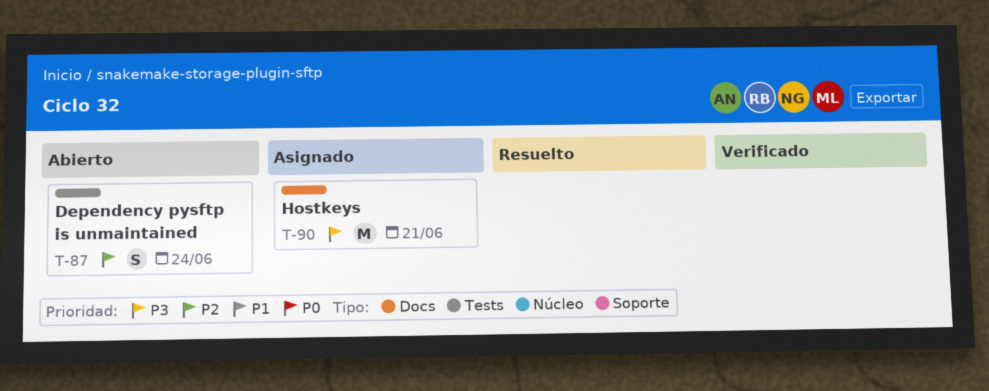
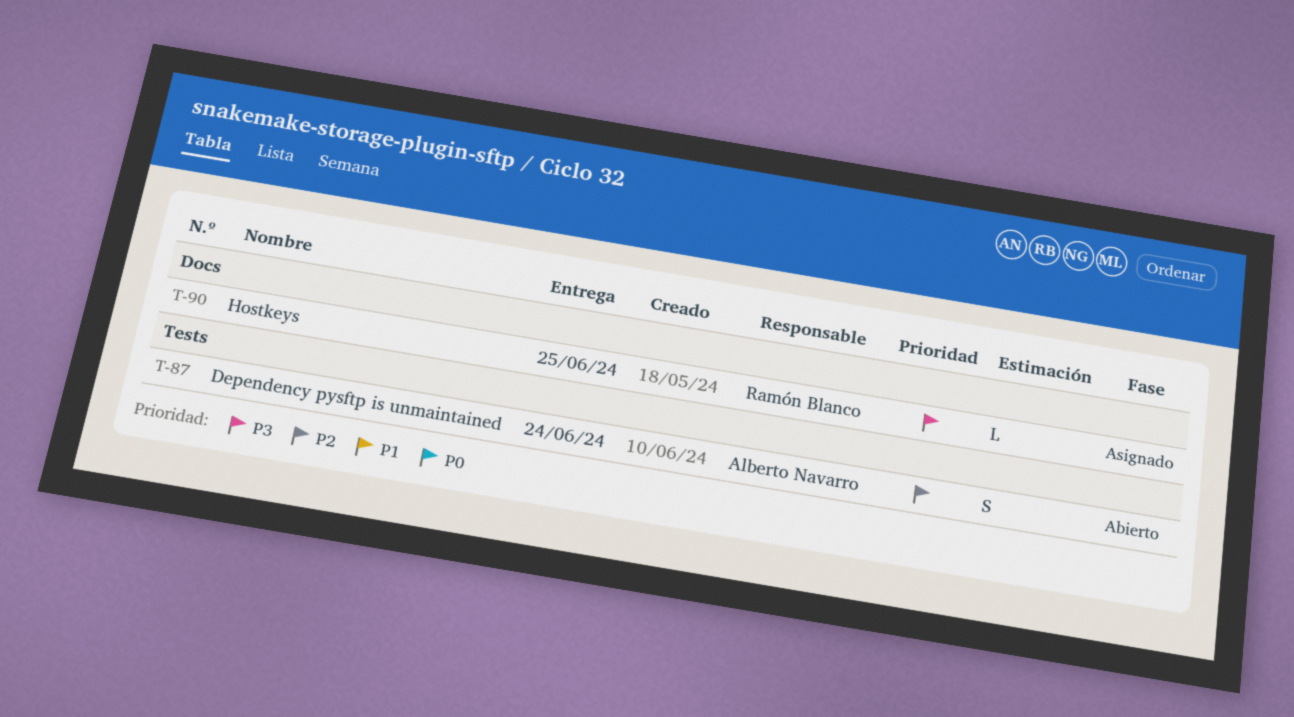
T-90, estimate: M -> L
T-90, due: Jun 21 -> Jun 25

